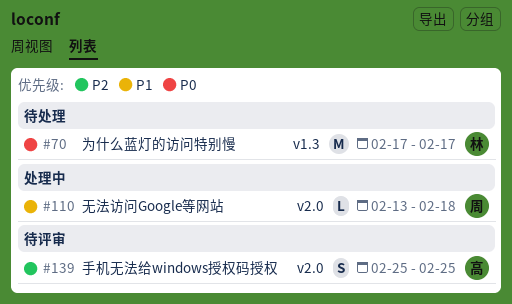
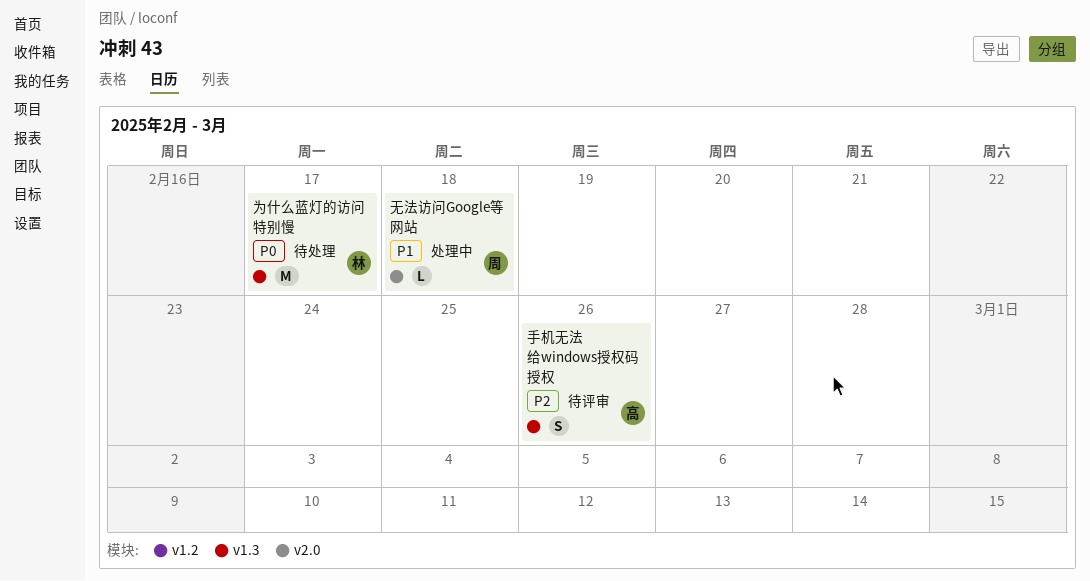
手机无法给windows授权码授权, label: v2.0 -> v1.3
手机无法给windows授权码授权, due: Feb 25 -> Feb 26

